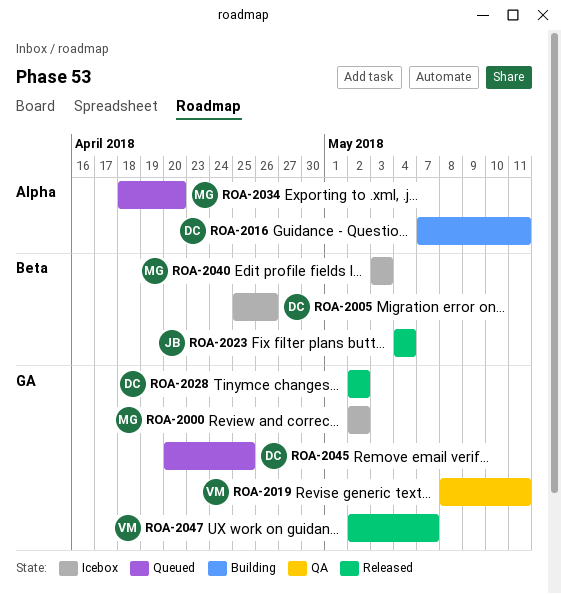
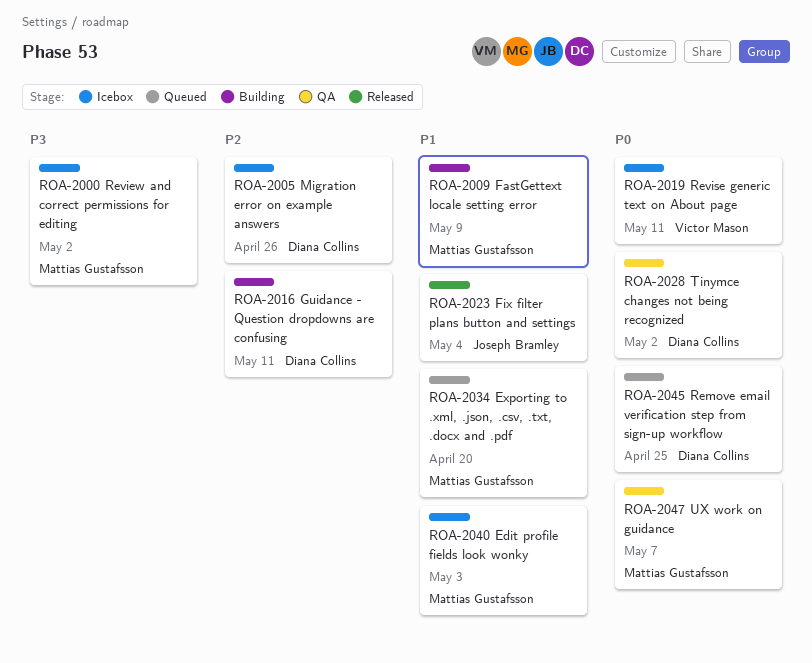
ROA-2009: none -> present
ROA-2019, status: QA -> Icebox
ROA-2028, status: Released -> QA
ROA-2047, status: Released -> QA
ROA-2047, owner: Victor Mason -> Mattias Gustafsson

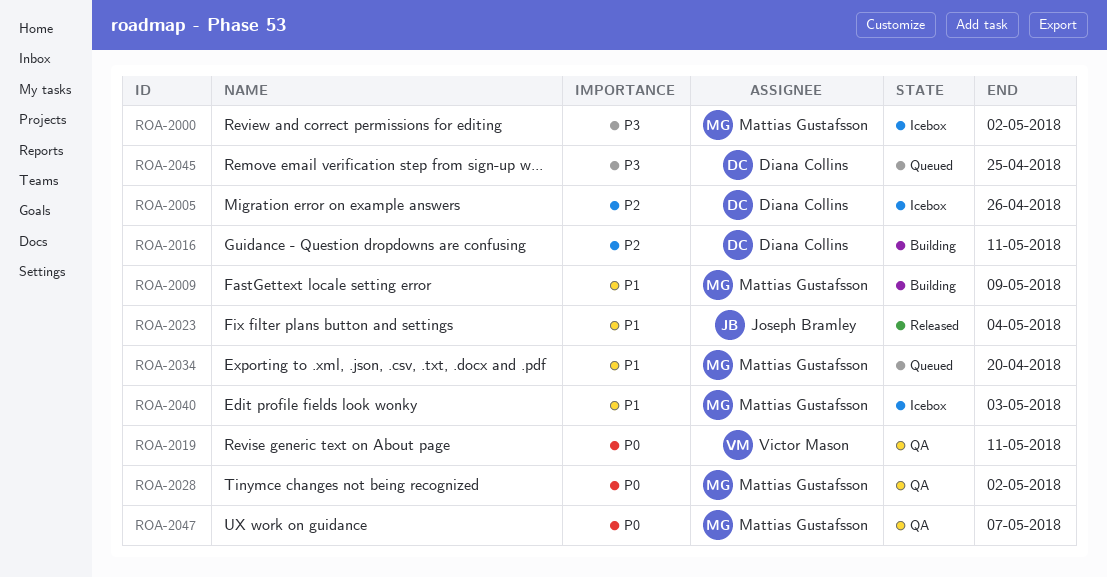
ROA-2019, status: Icebox -> QA
ROA-2028, owner: Diana Collins -> Mattias Gustafsson
ROA-2045, priority: P0 -> P3

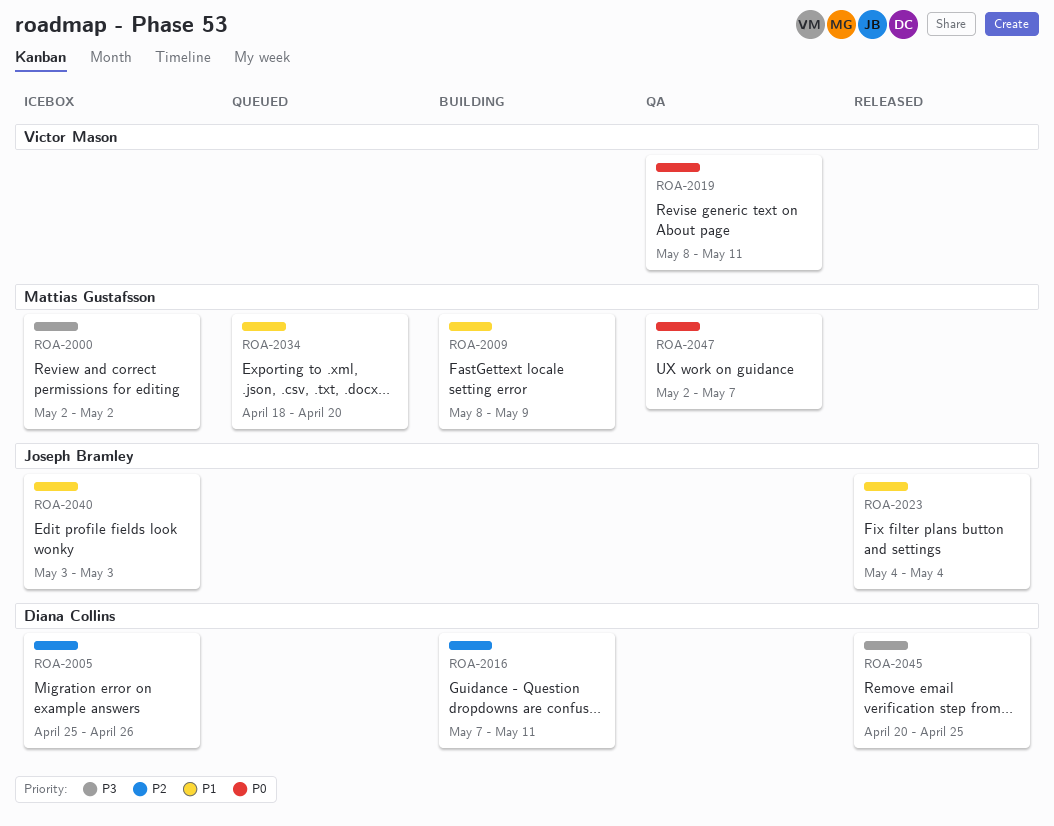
ROA-2028: present -> none
ROA-2040, owner: Mattias Gustafsson -> Joseph Bramley
ROA-2045, status: Queued -> Released

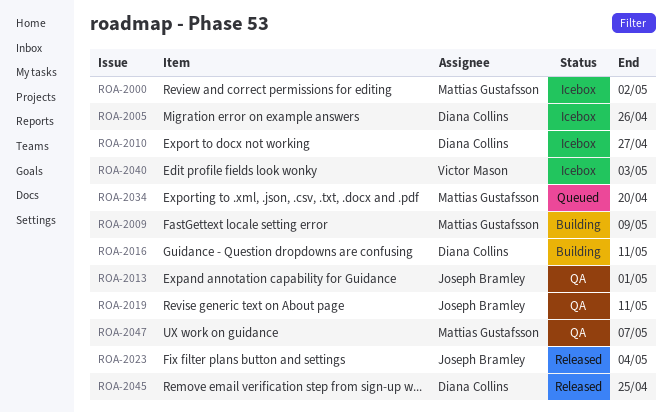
ROA-2010: none -> present
ROA-2013: none -> present
ROA-2019, owner: Victor Mason -> Joseph Bramley
ROA-2040, owner: Joseph Bramley -> Victor Mason

